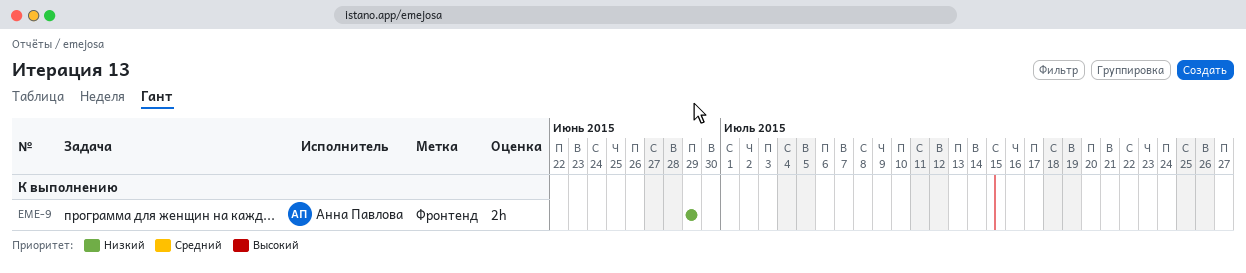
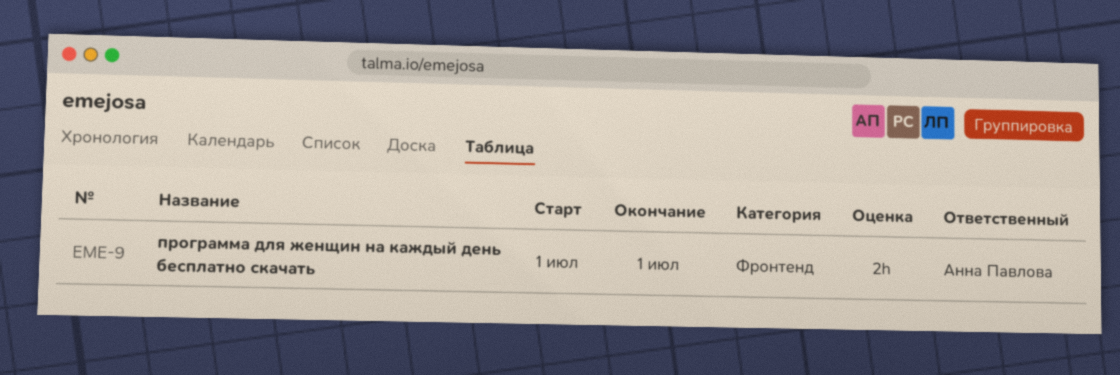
EME-9, start: Jun 29 -> Jul 1
EME-9, due: Jun 29 -> Jul 1

